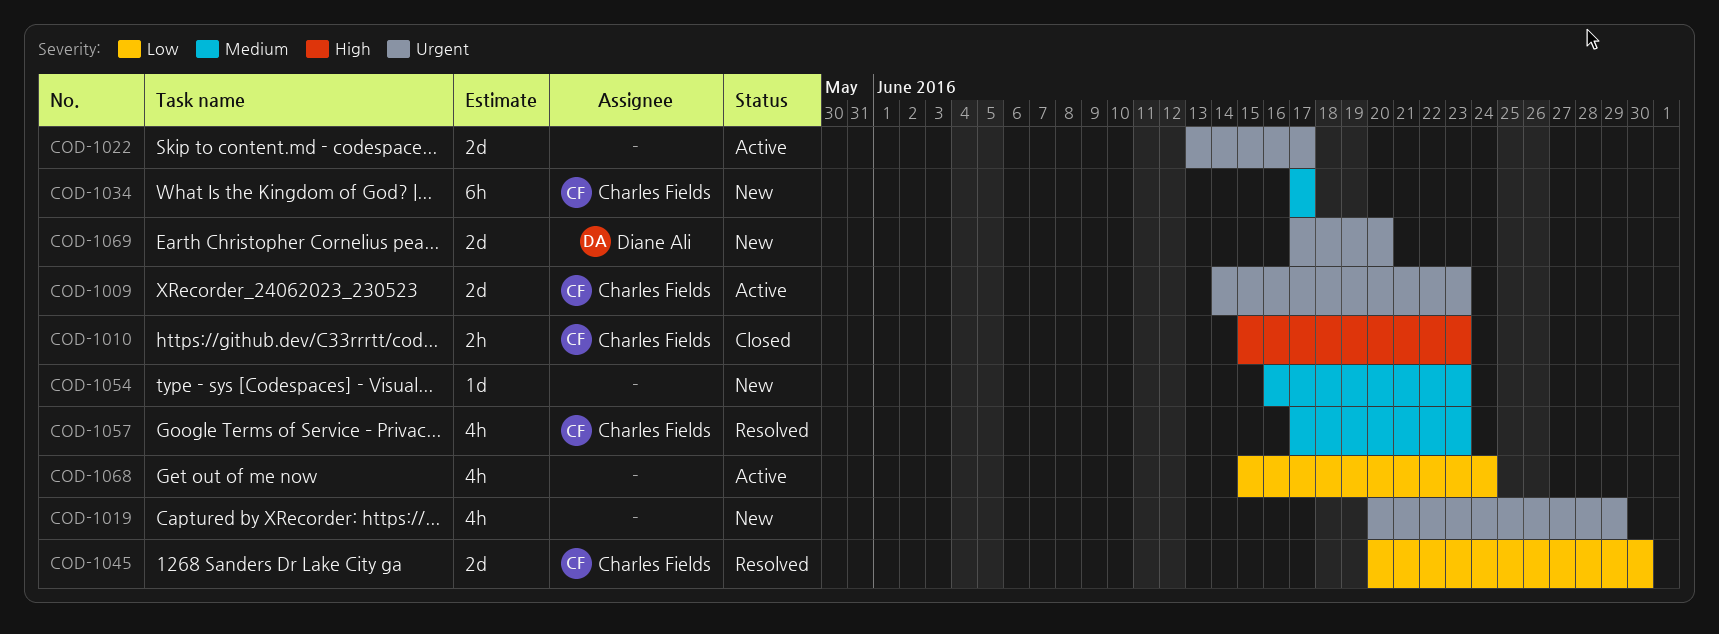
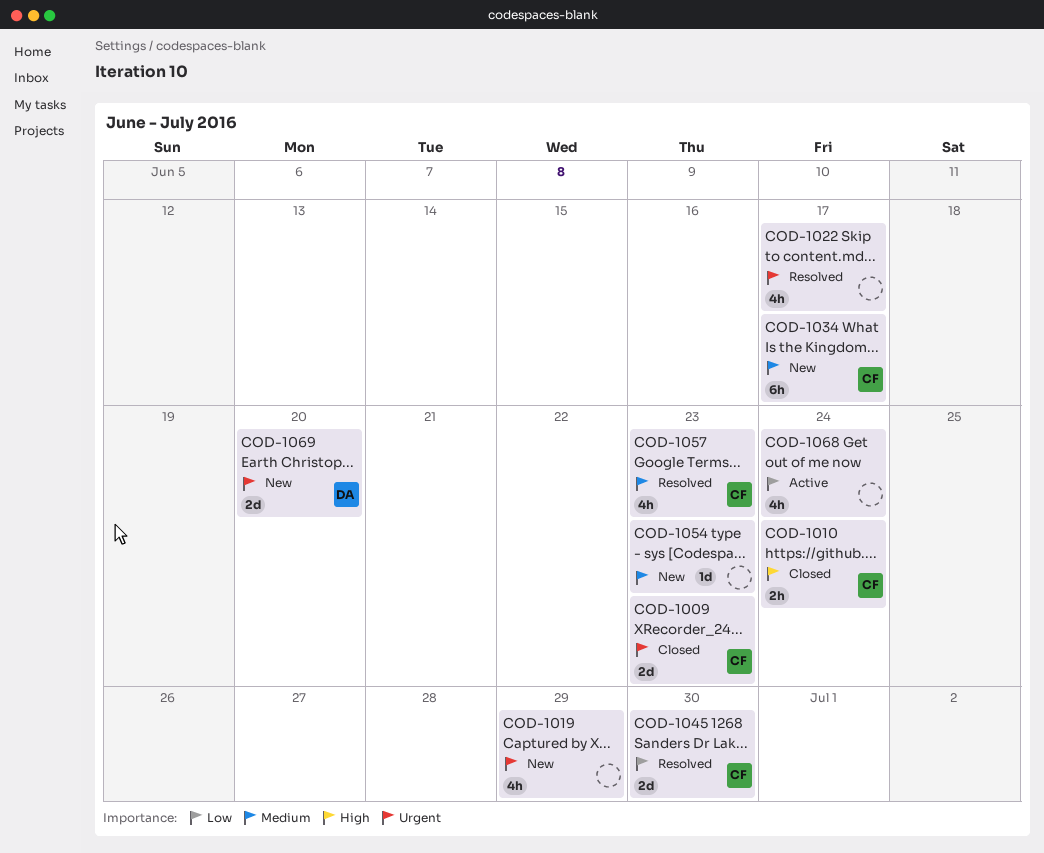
COD-1009, status: Active -> Closed
COD-1010, due: Jun 23 -> Jun 24
COD-1022, status: Active -> Resolved
COD-1022, estimate: 2d -> 4h

